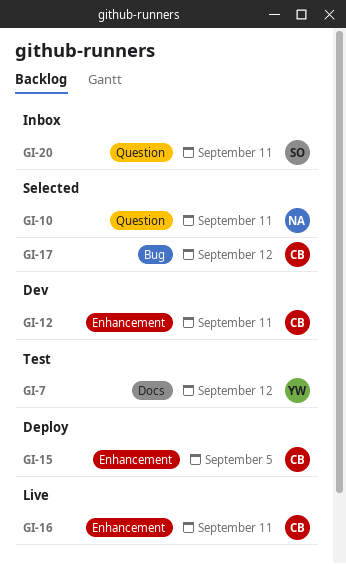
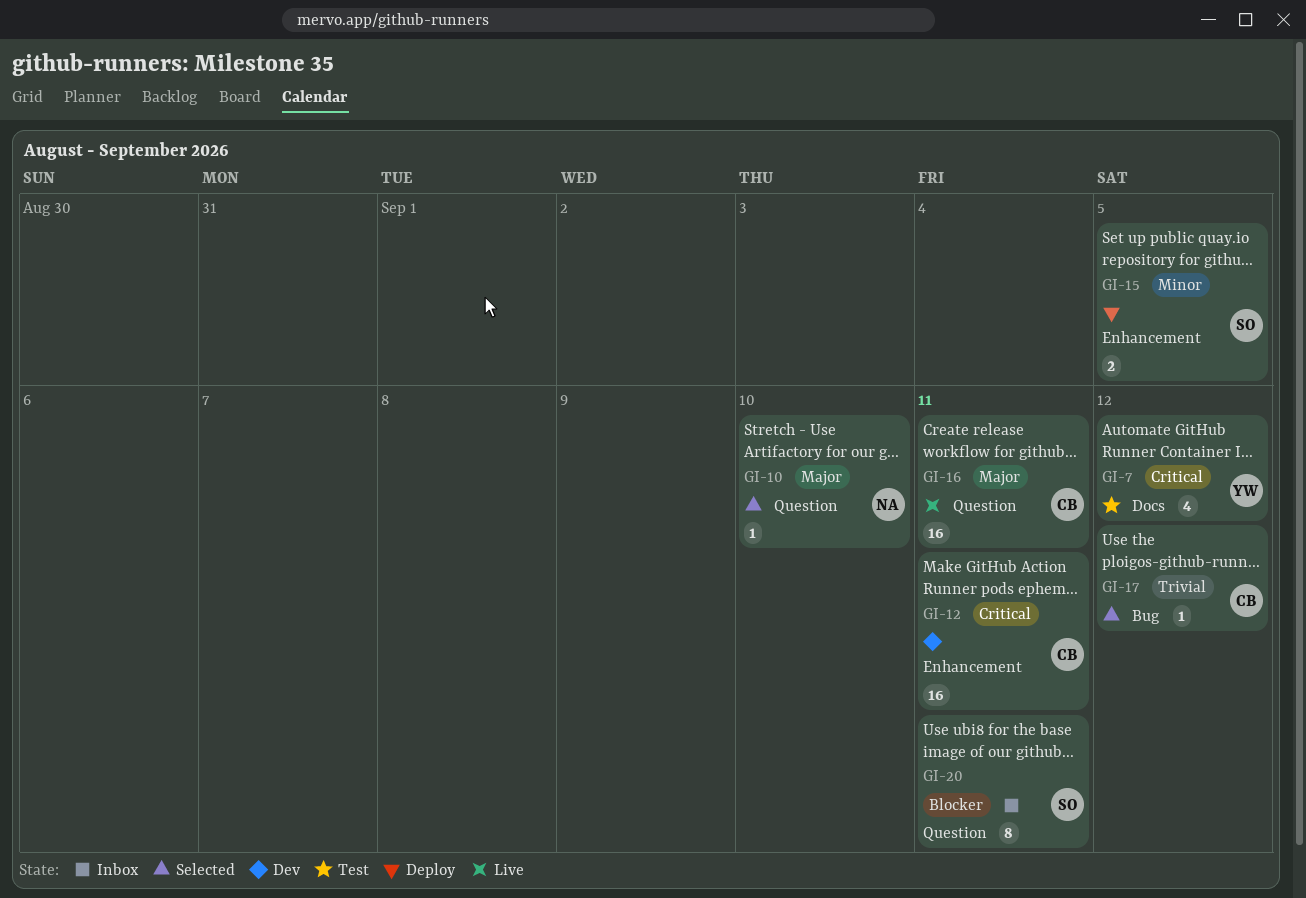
GI-10, due: Sep 11 -> Sep 10
GI-15, owner: CB -> SO
GI-16, label: Enhancement -> Question

